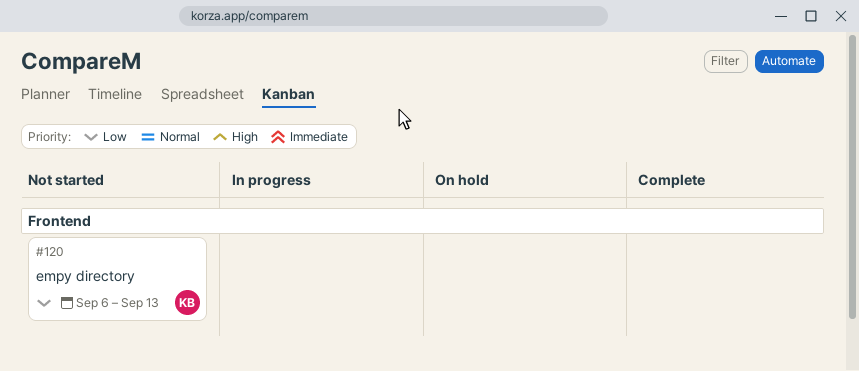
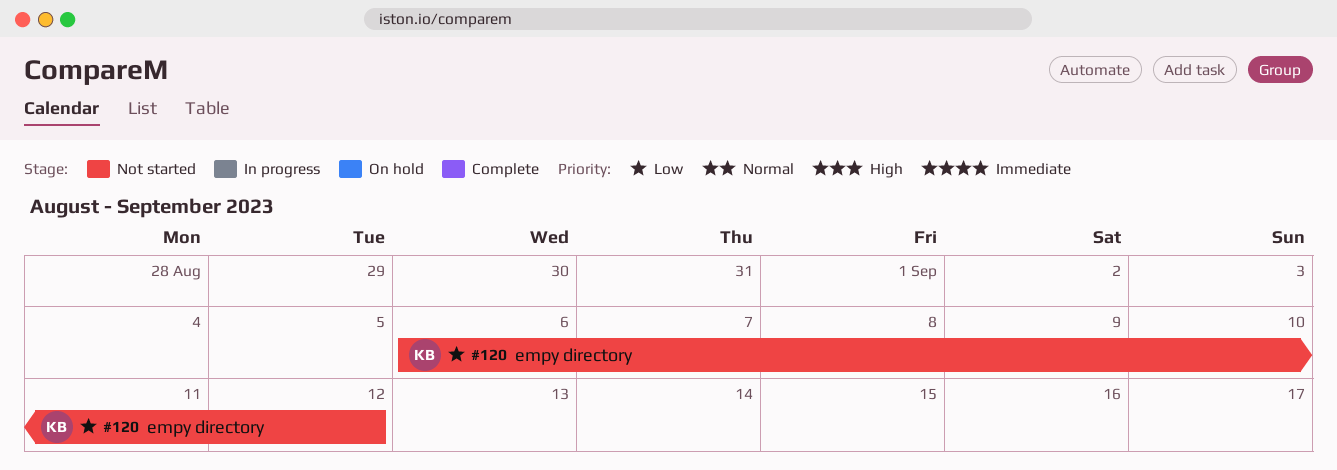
#120, due: Sep 13 -> Sep 12

